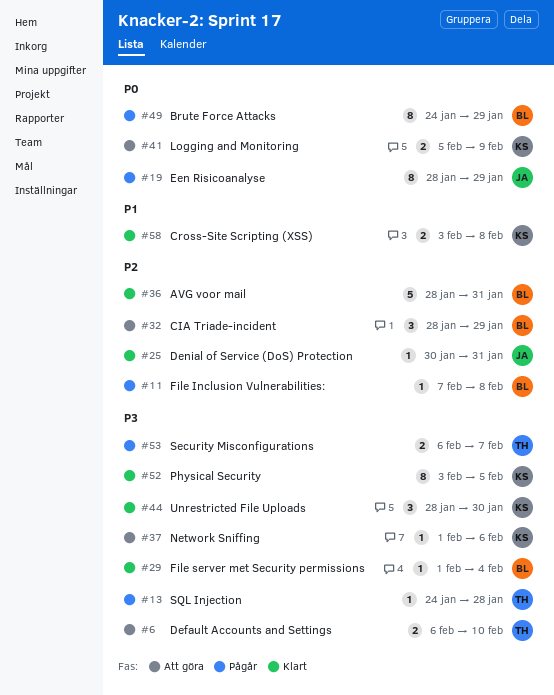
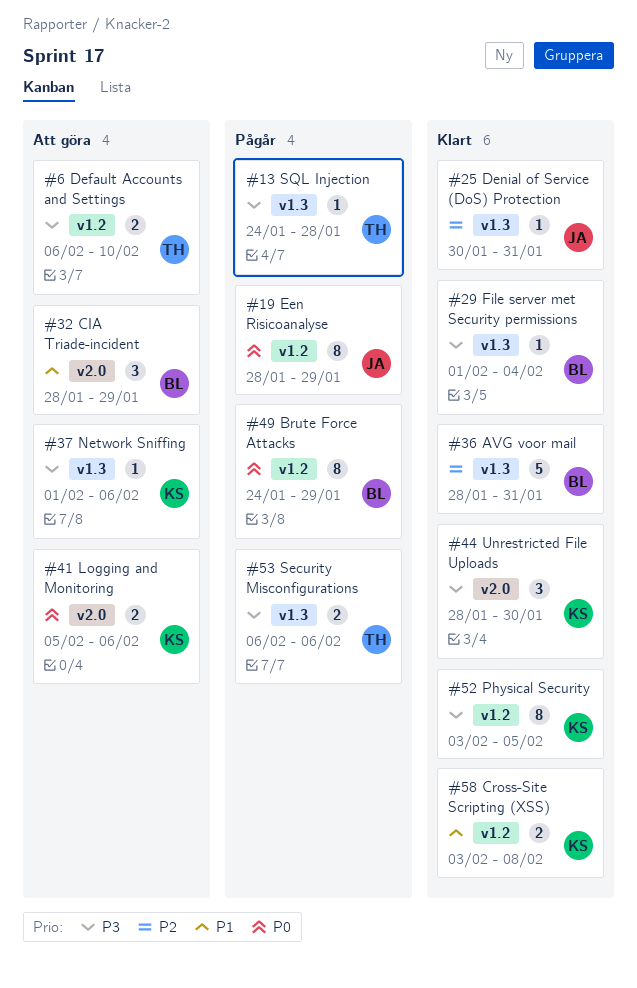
#11: present -> none
#32, priority: P2 -> P1
#41, due: Feb 9 -> Feb 6
#53, due: Feb 7 -> Feb 6

